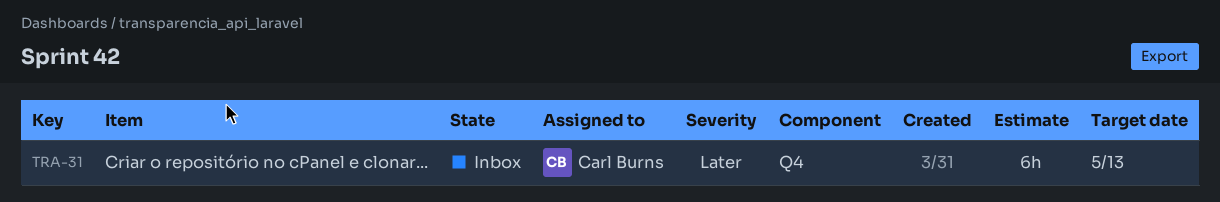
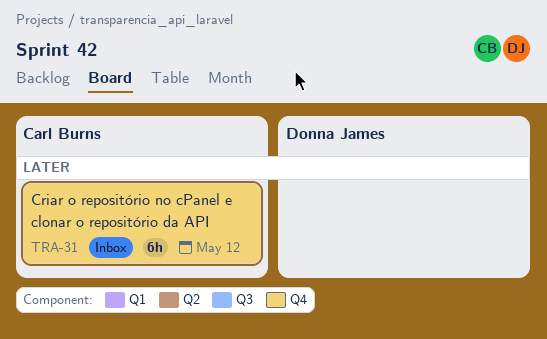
TRA-31, due: May 13 -> May 12

